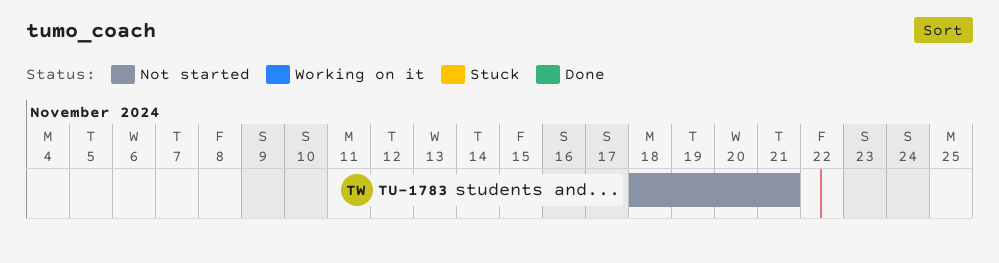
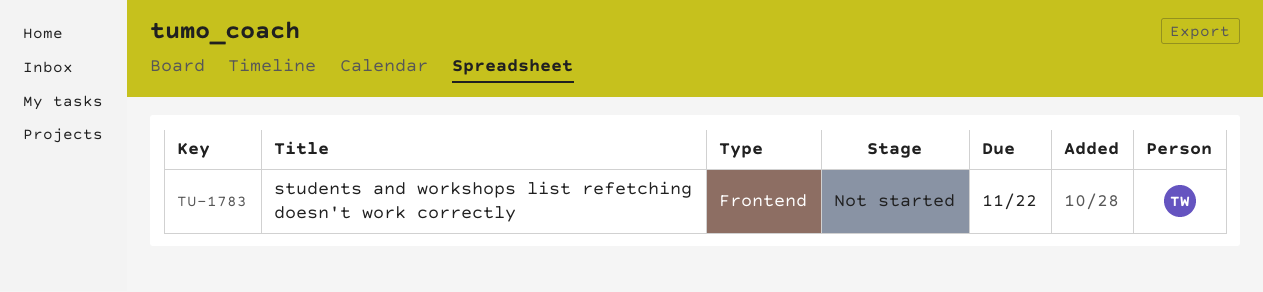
TU-1783, due: Nov 21 -> Nov 22

